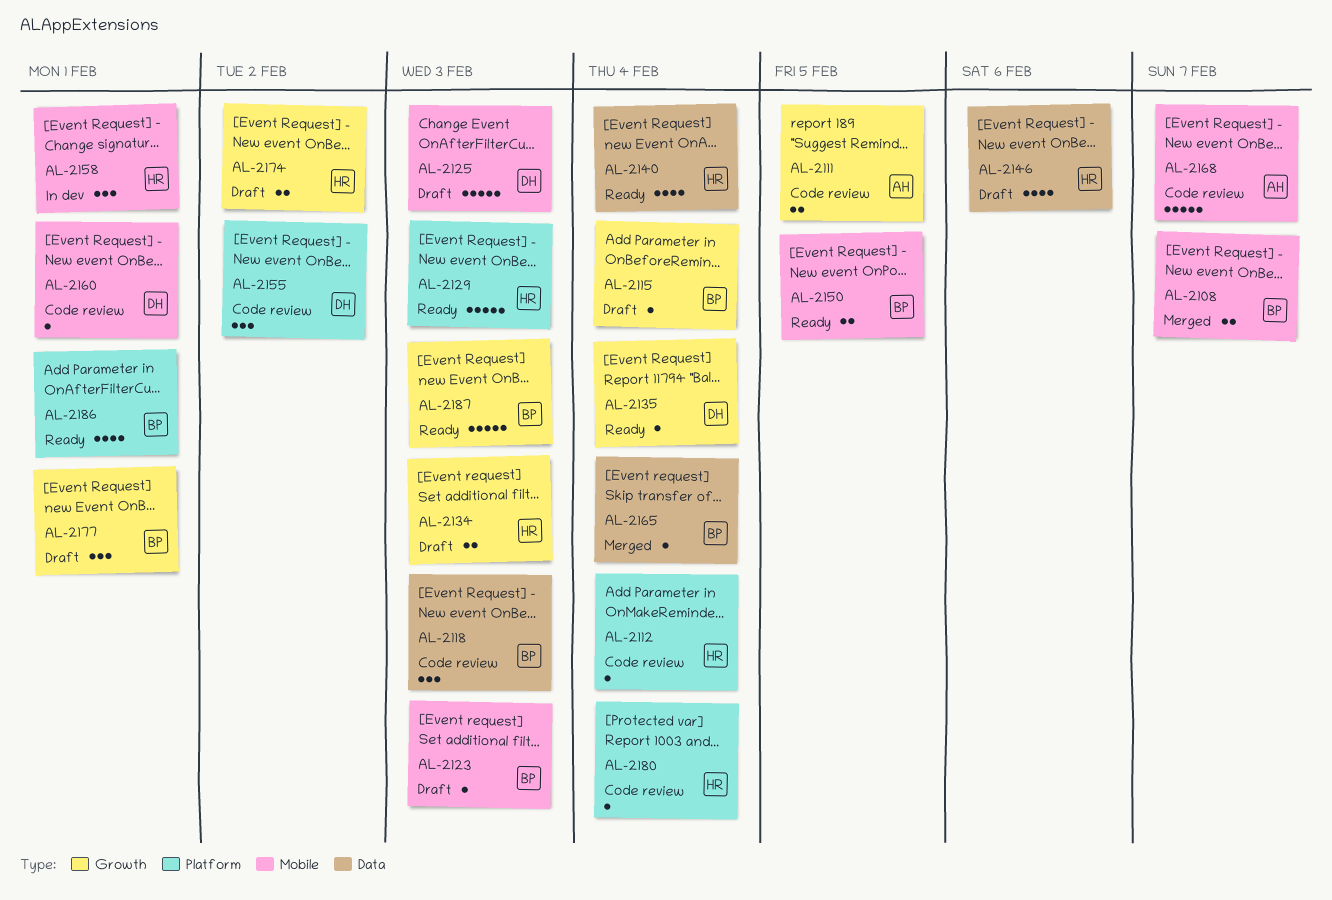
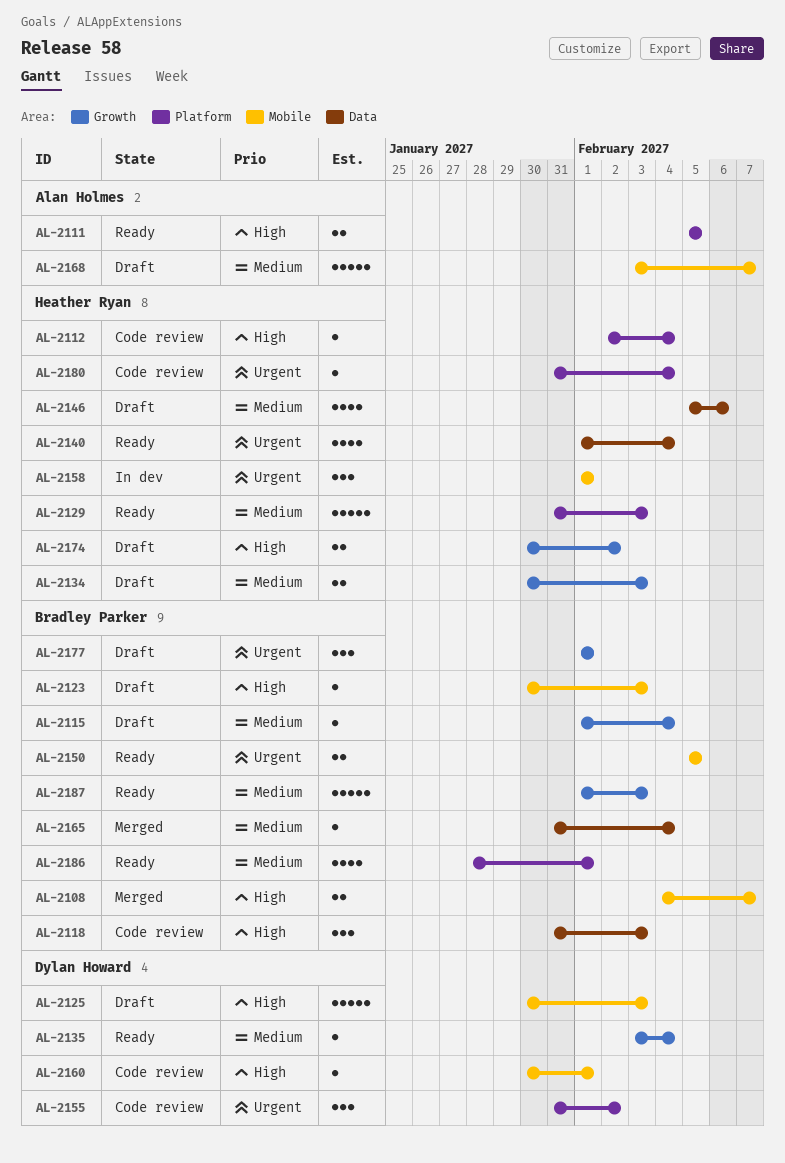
AL-2111, status: Code review -> Ready
AL-2111, label: Growth -> Platform
AL-2168, status: Code review -> Draft

